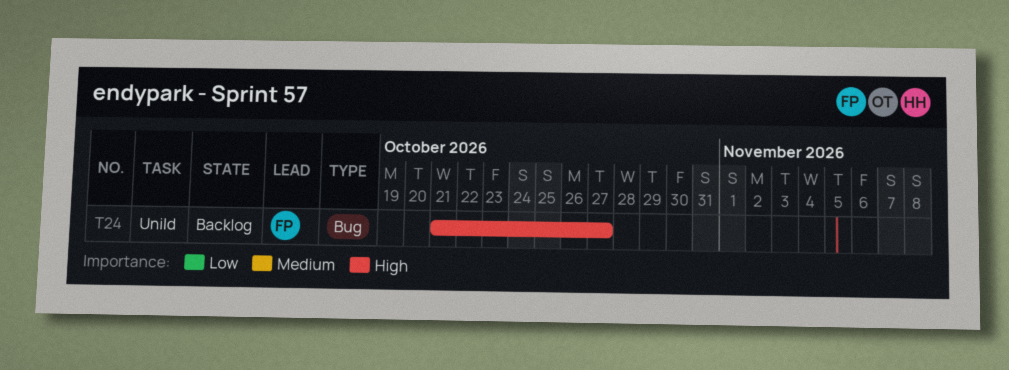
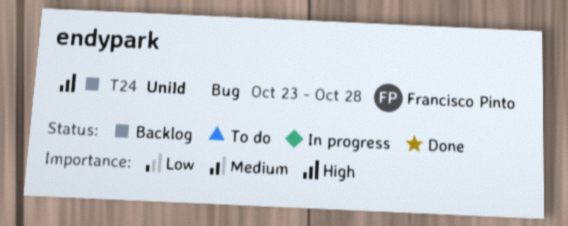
T24, start: Oct 21 -> Oct 23
T24, due: Oct 27 -> Oct 28

